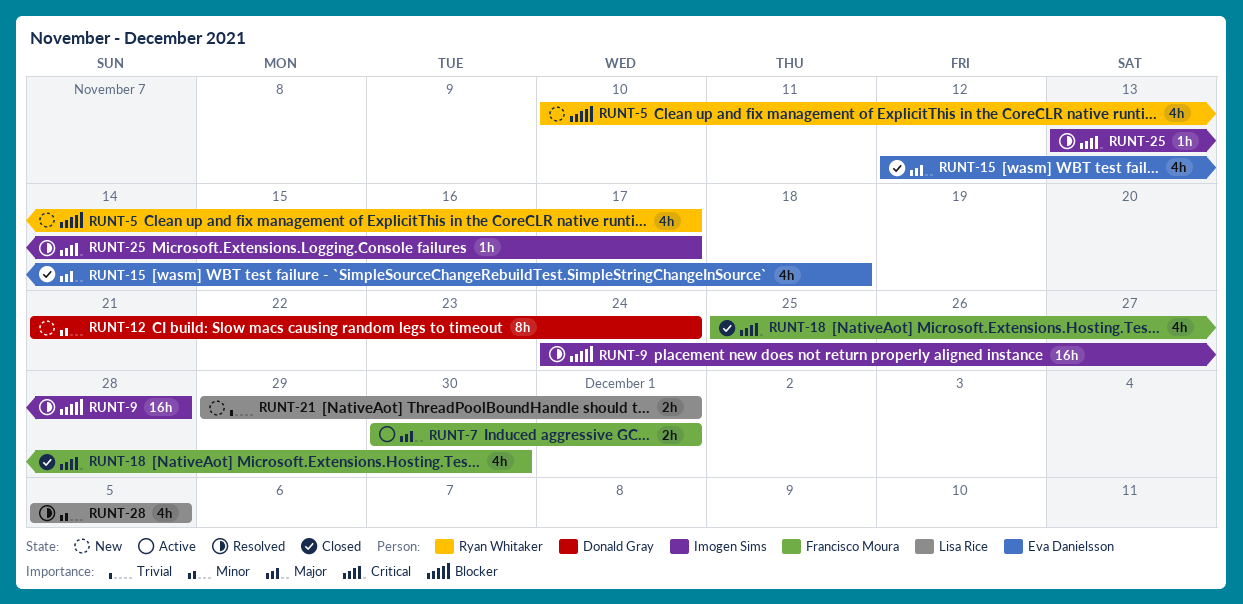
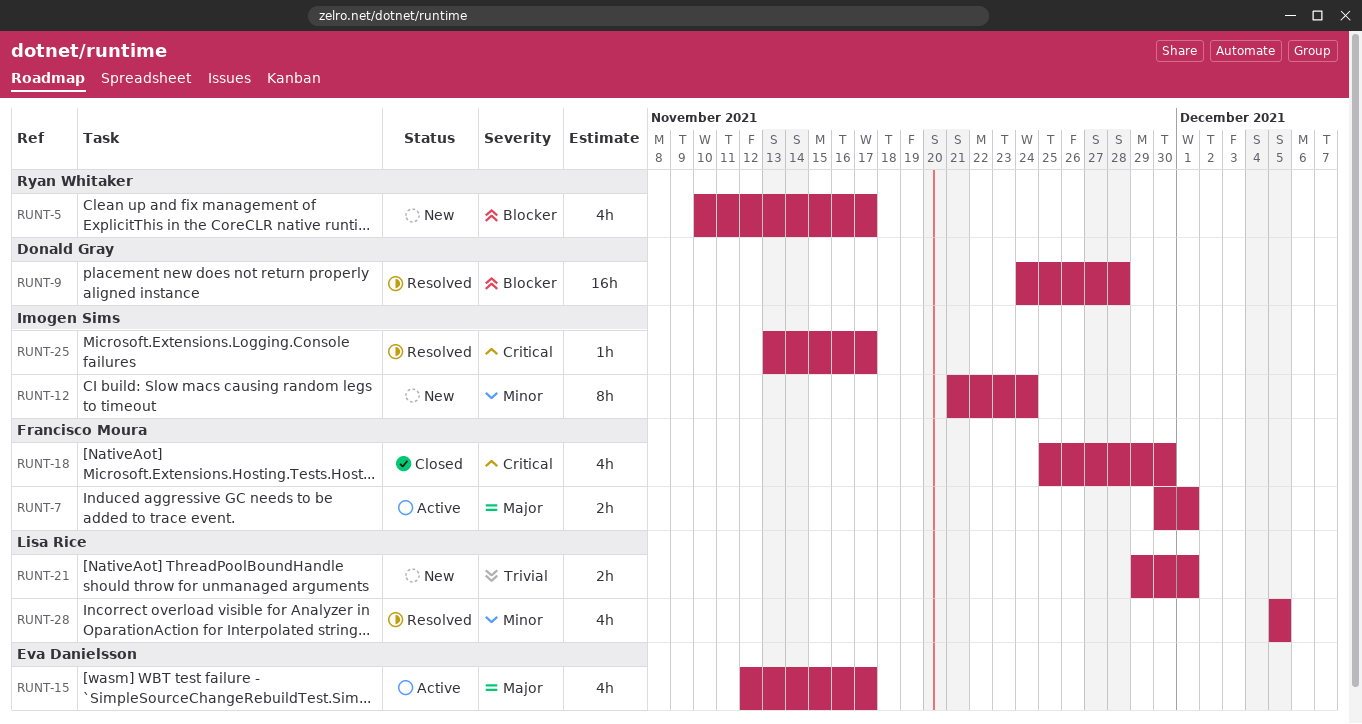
RUNT-9, owner: Imogen Sims -> Donald Gray
RUNT-12, owner: Donald Gray -> Imogen Sims
RUNT-15, status: Closed -> Active
RUNT-15, due: Nov 18 -> Nov 17

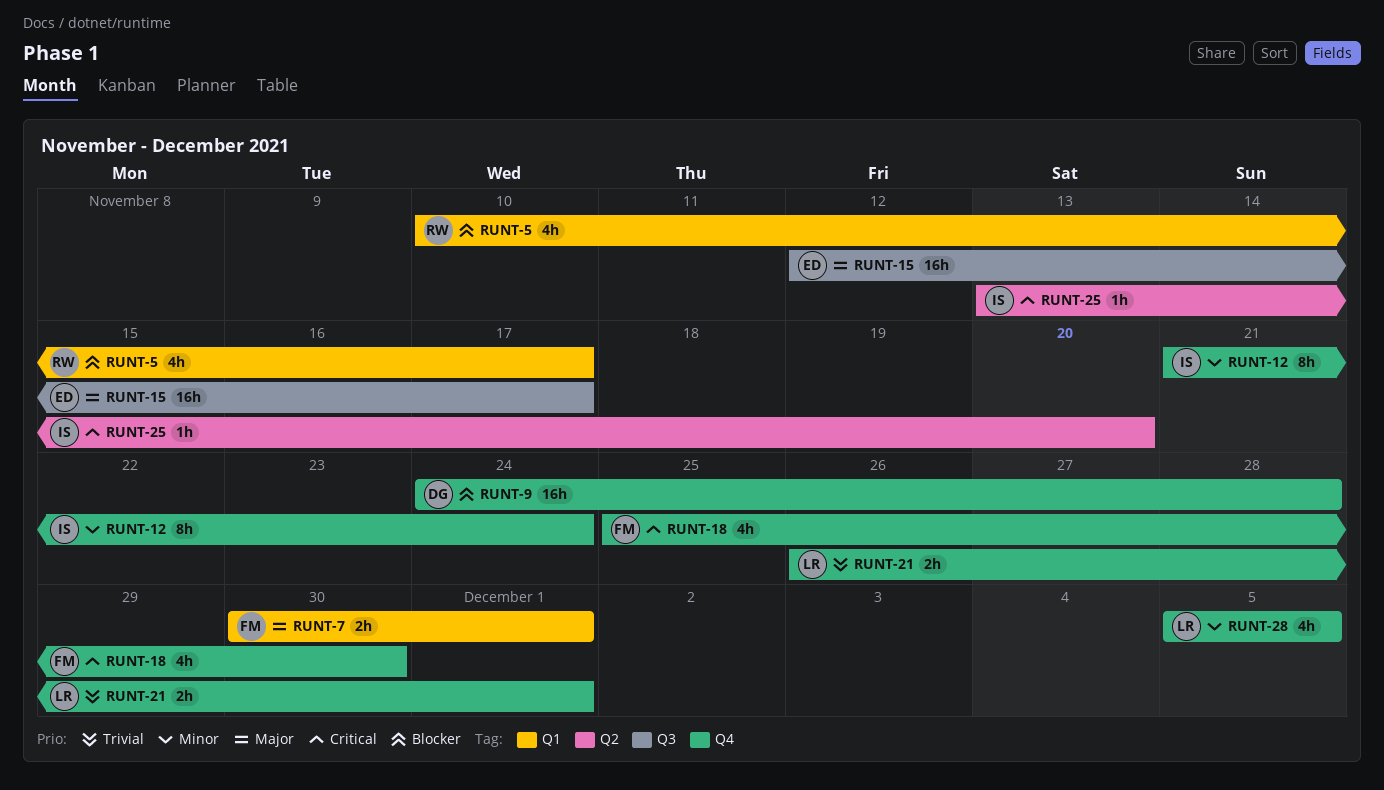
RUNT-15, estimate: 4h -> 16h
RUNT-21, start: Nov 29 -> Nov 26
RUNT-25, due: Nov 17 -> Nov 20

